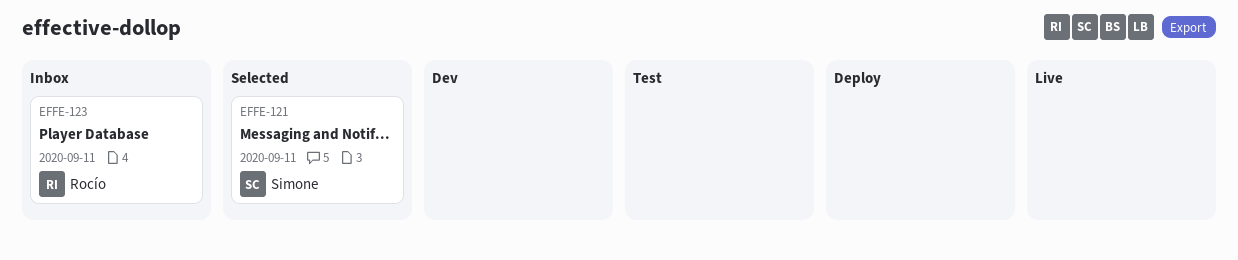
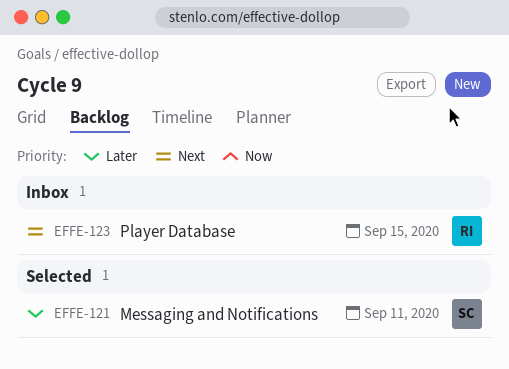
EFFE-123, due: Sep 11 -> Sep 15

